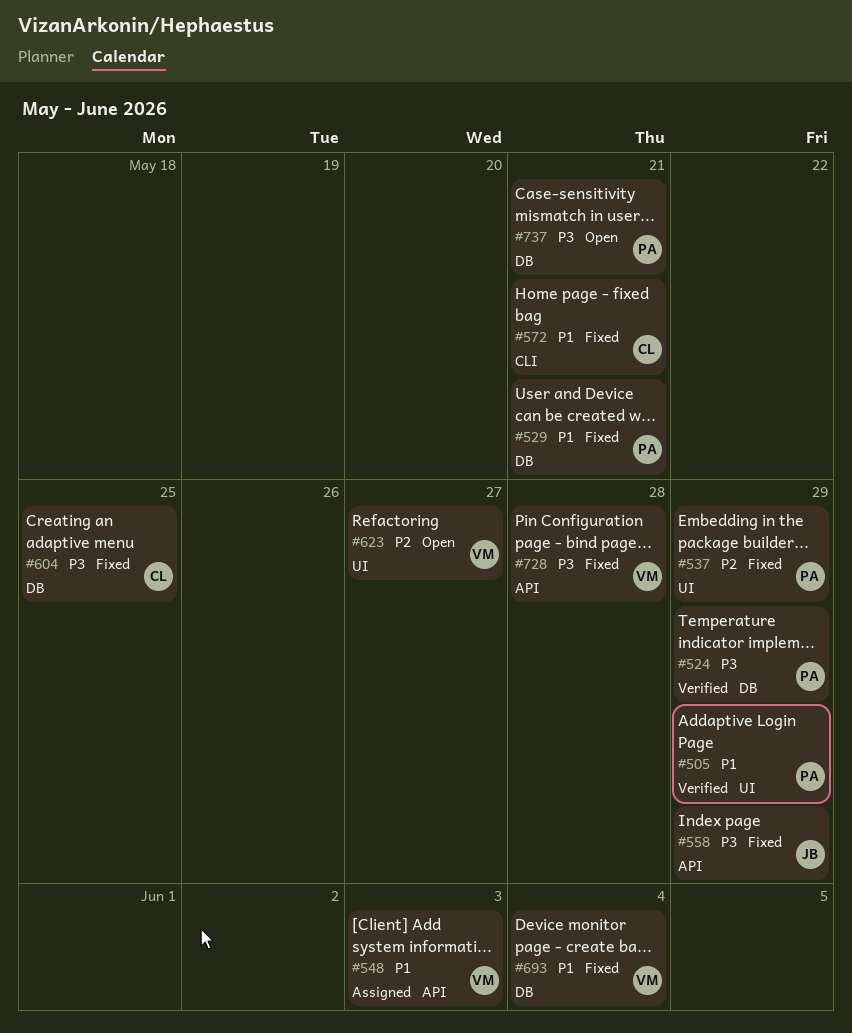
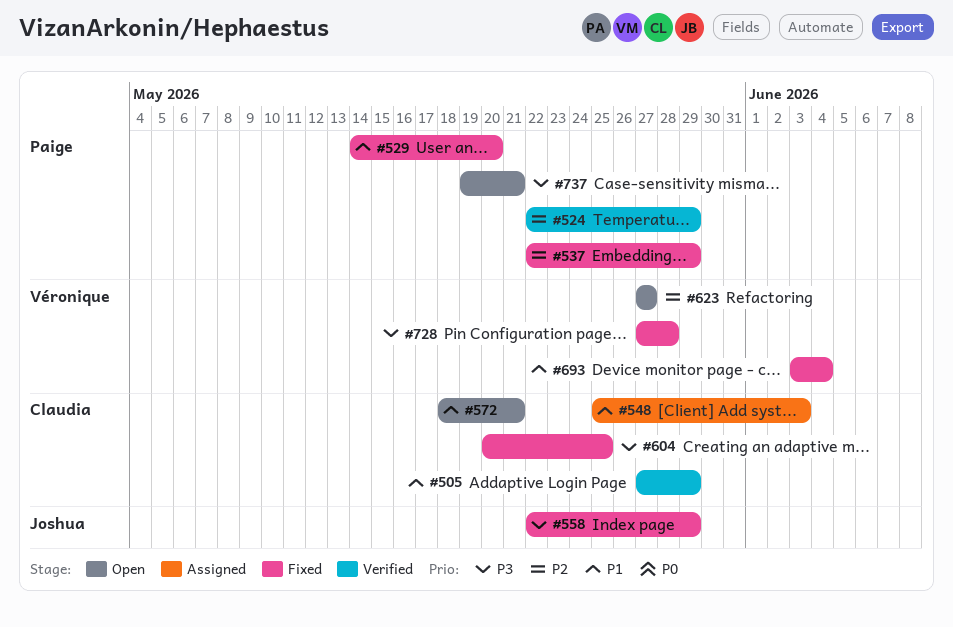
#505, owner: Paige -> Claudia
#524, priority: P3 -> P2
#529, due: May 21 -> May 20
#548, owner: Véronique -> Claudia
#572, status: Fixed -> Open

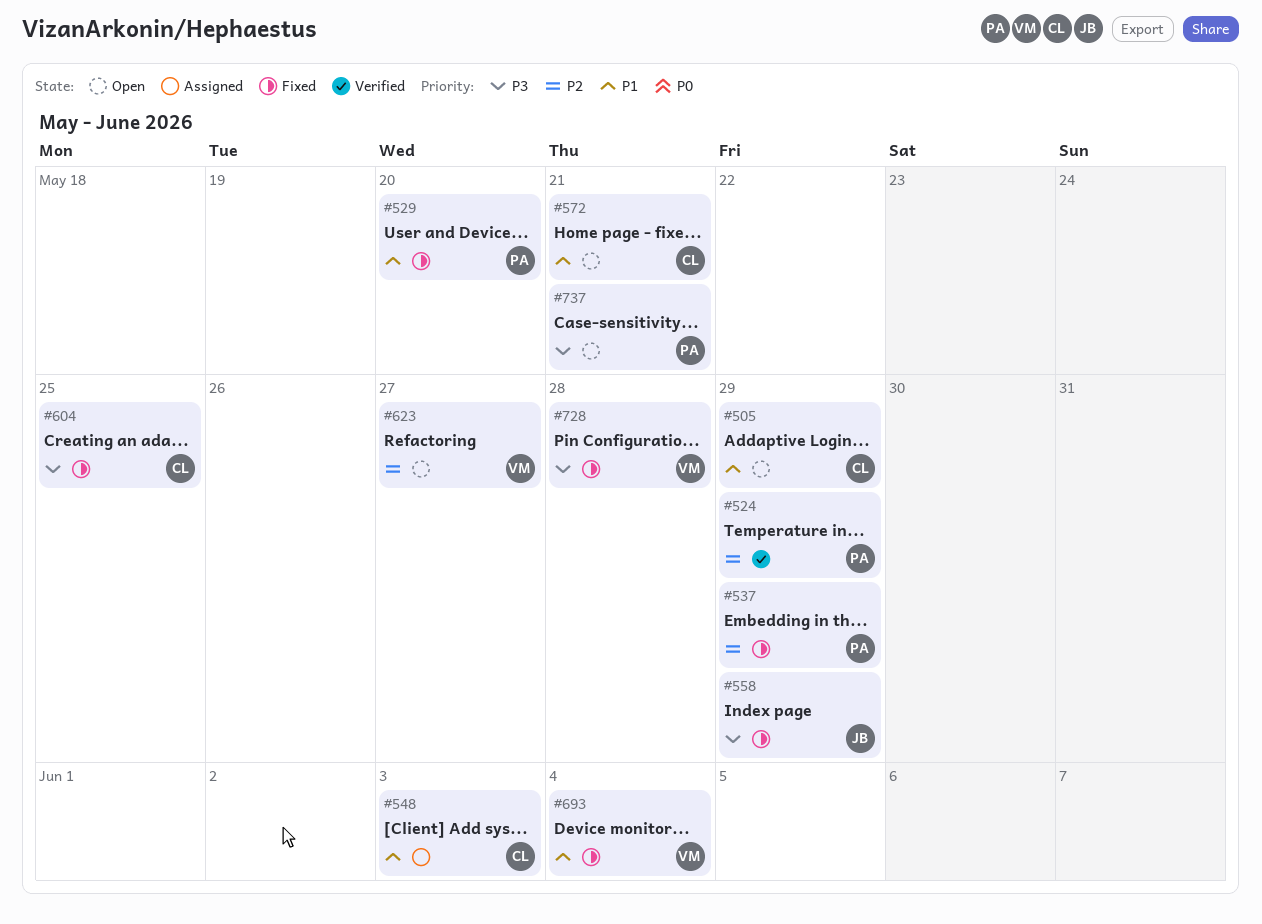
#505, status: Verified -> Open

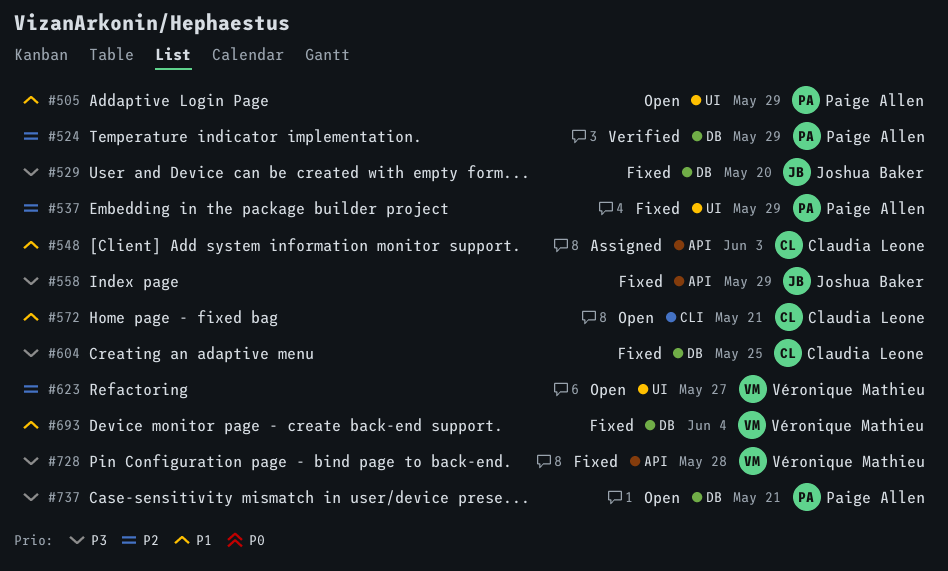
#505, owner: Claudia Leone -> Paige Allen
#529, owner: Paige Allen -> Joshua Baker
#529, priority: P1 -> P3

